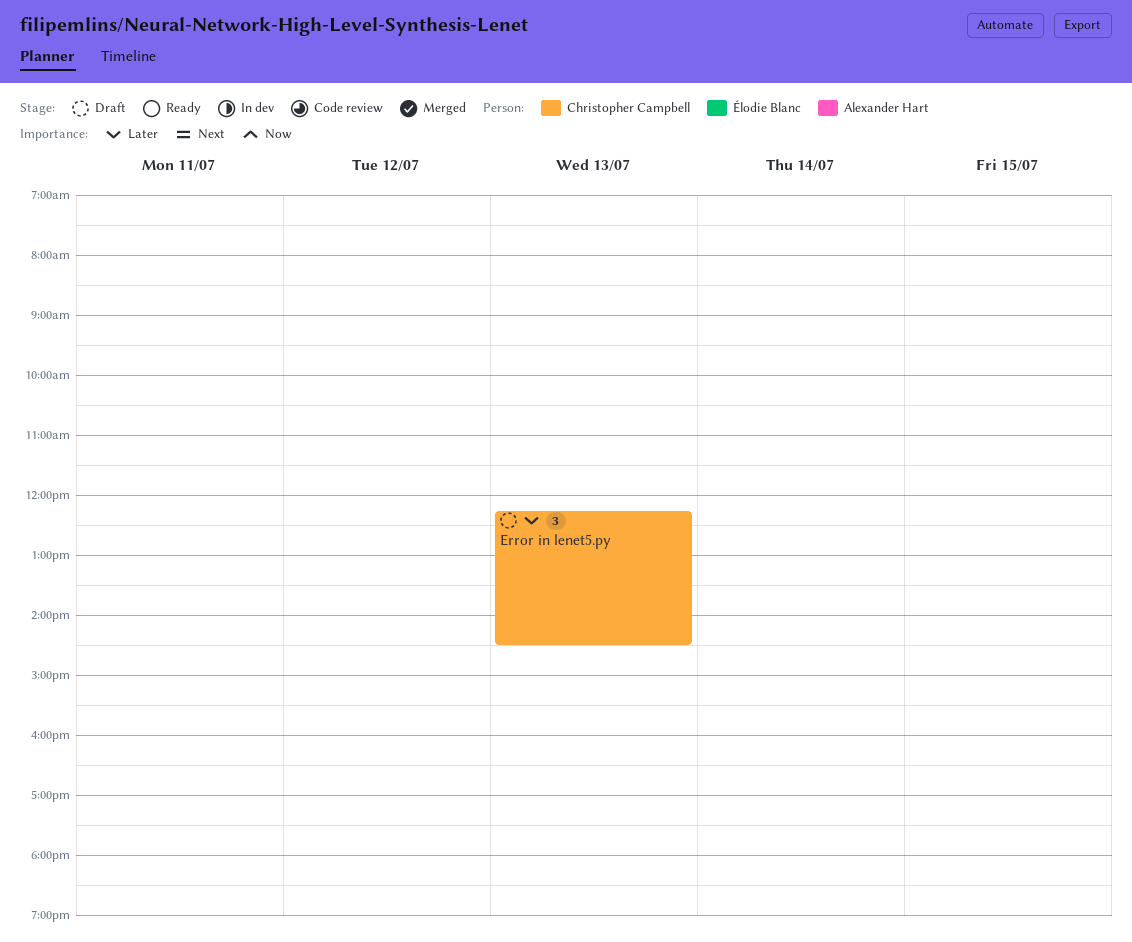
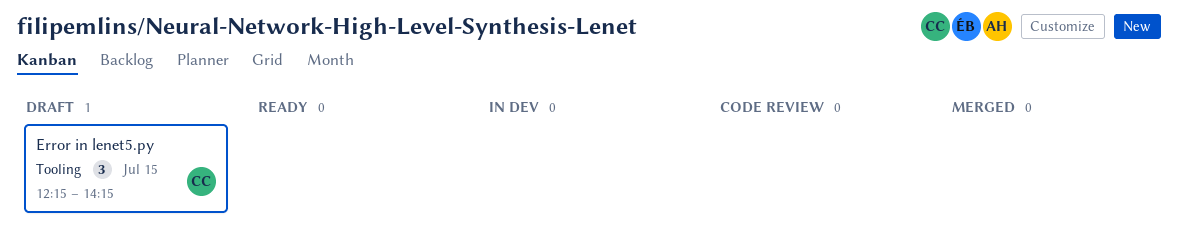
Error in lenet5.py, day: Jul 13 -> Jul 15
Error in lenet5.py, ends: 14:30 -> 14:15

